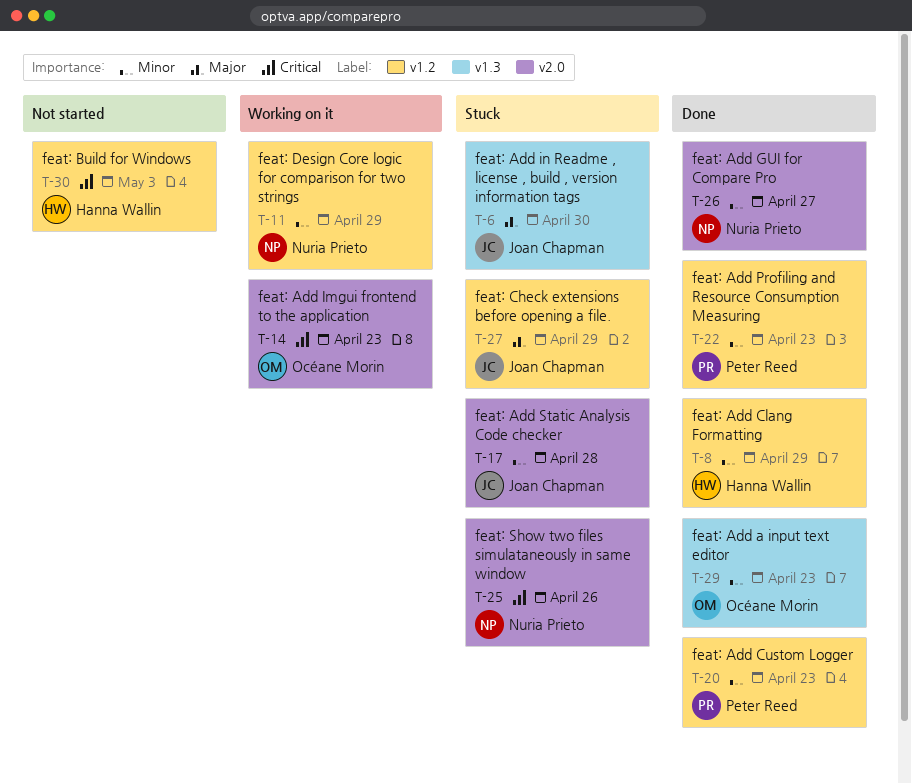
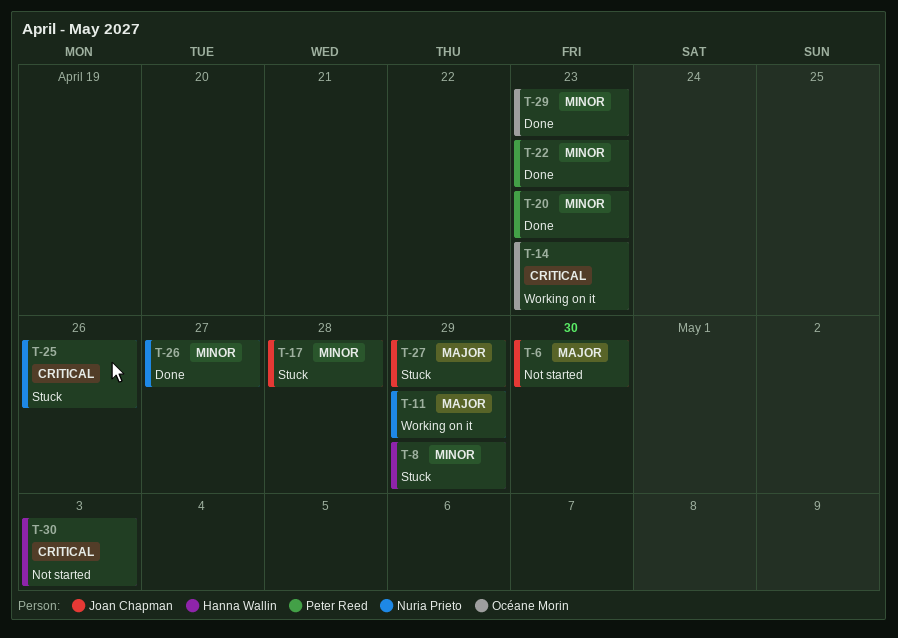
T-6, status: Stuck -> Not started
T-8, status: Done -> Stuck
T-11, priority: Minor -> Major

